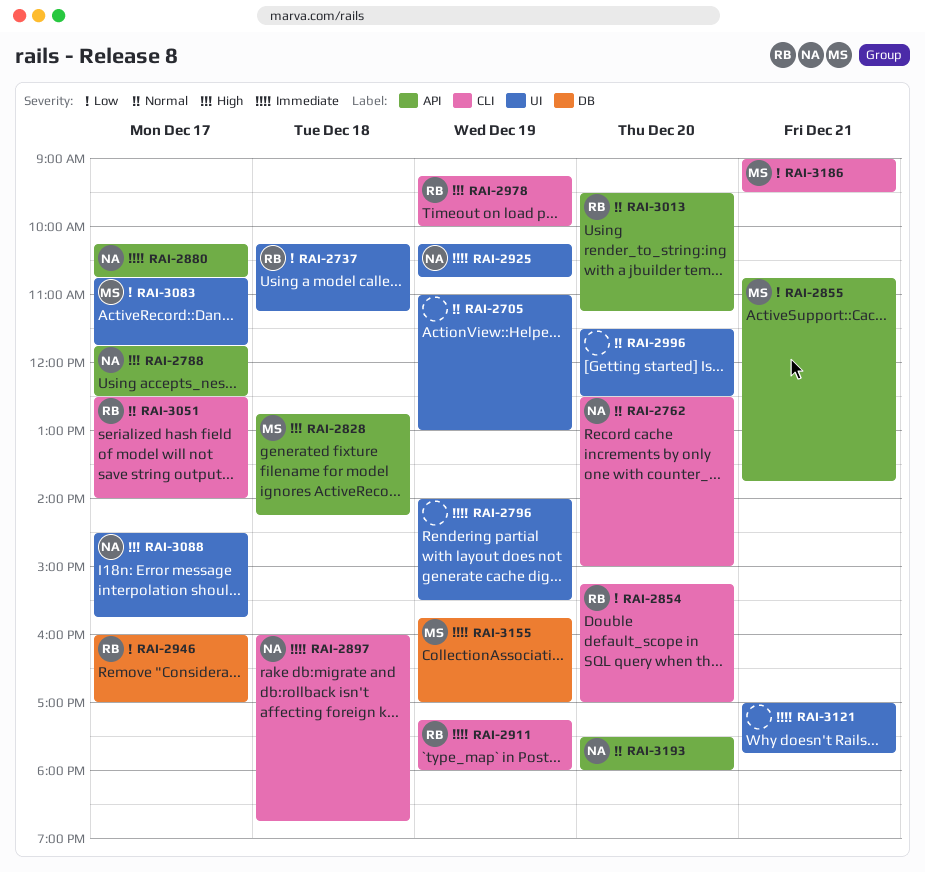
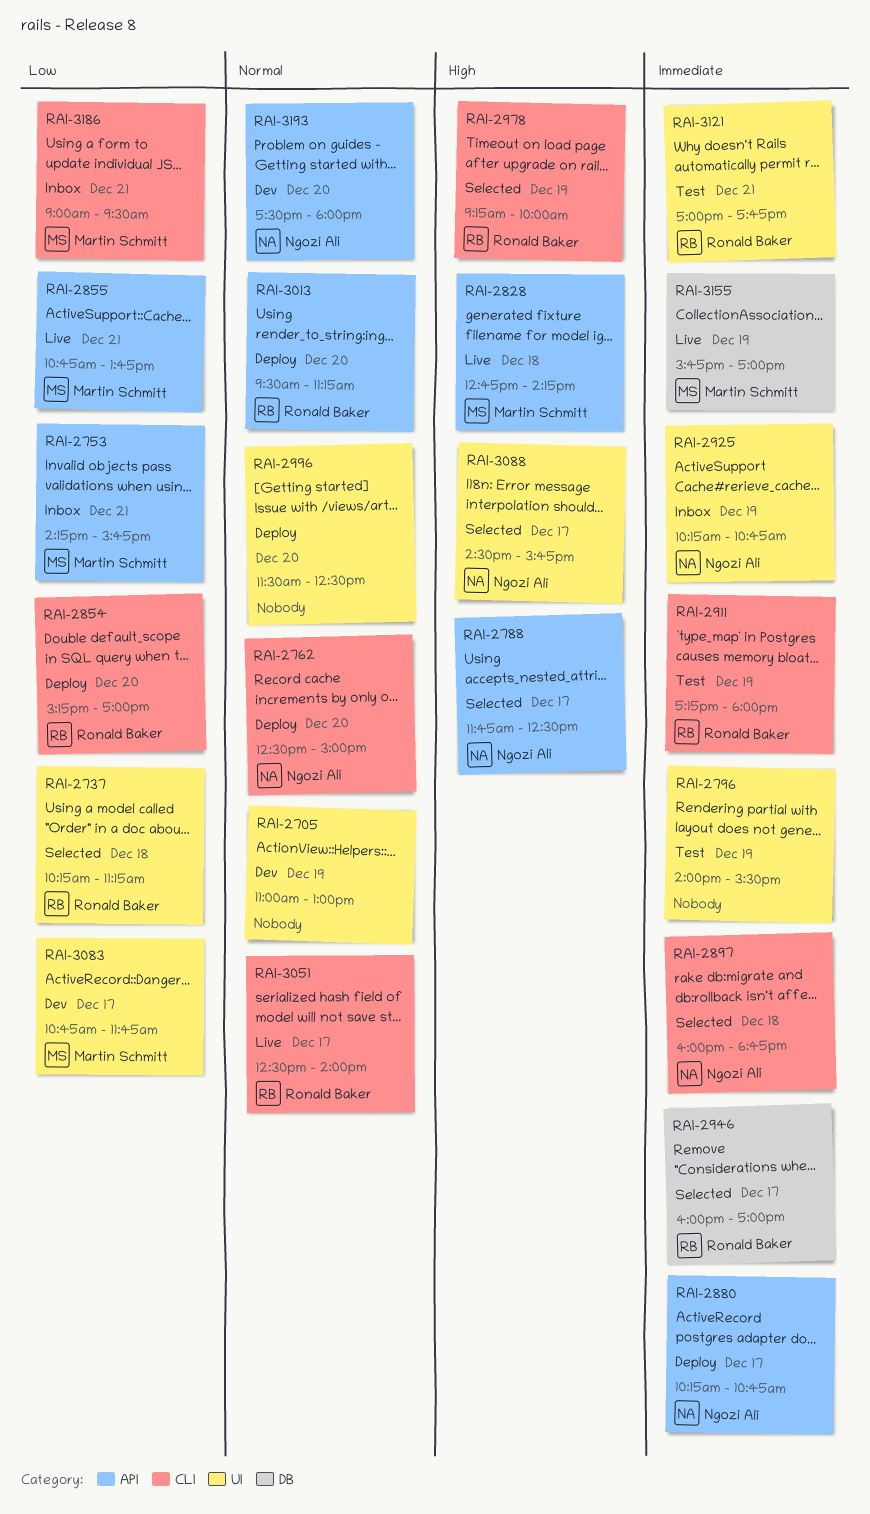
RAI-2753: none -> present
RAI-2946, priority: Low -> Immediate
RAI-3121, owner: none -> Ronald Baker

